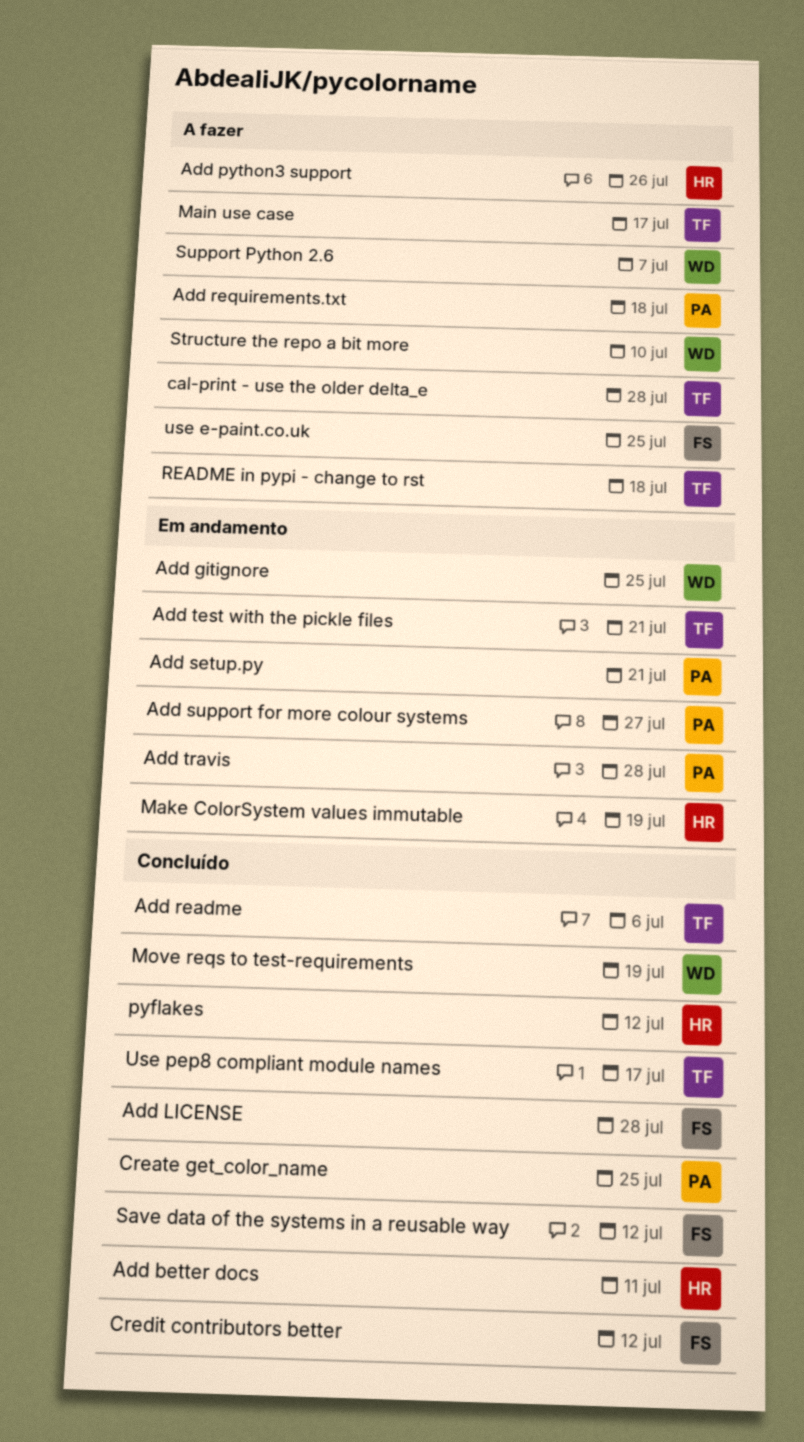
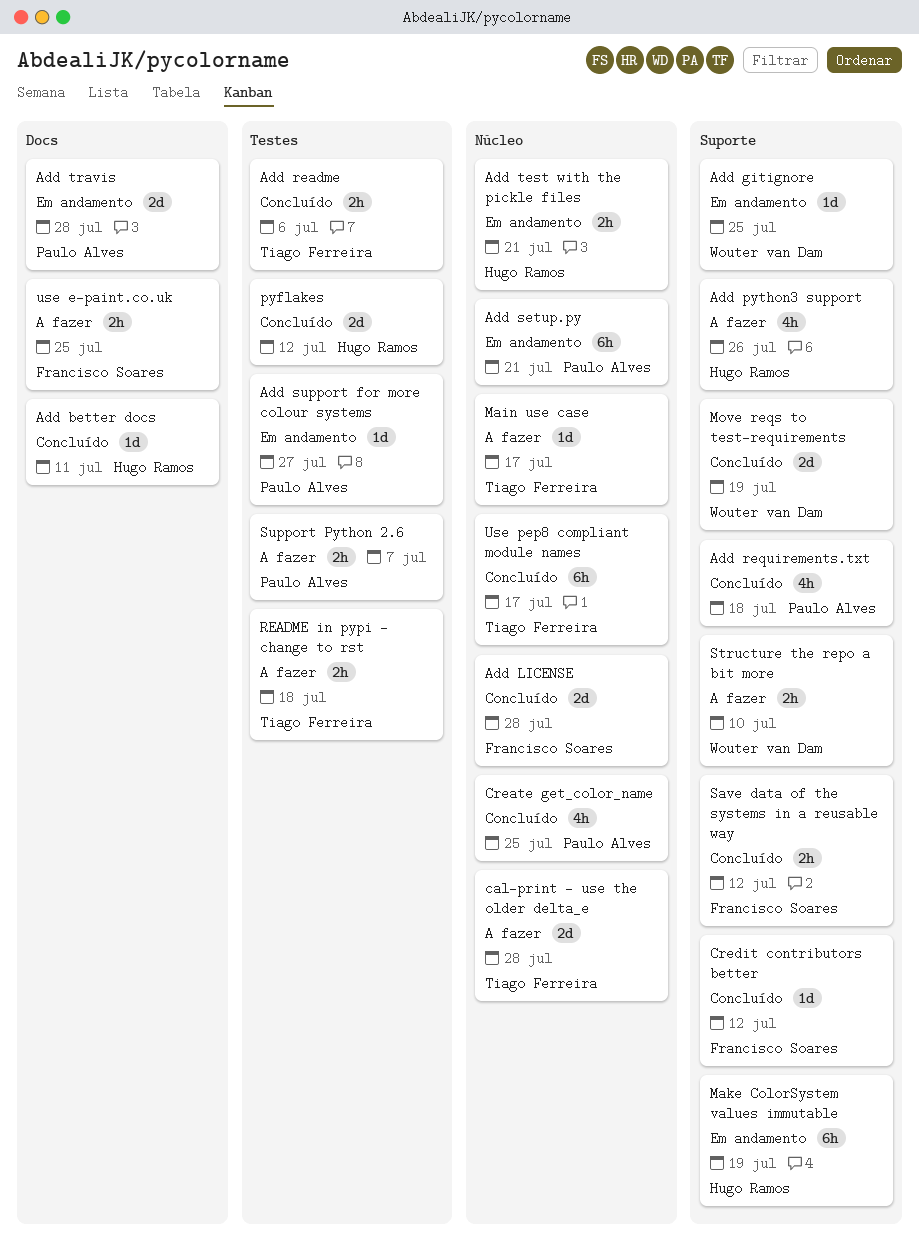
Add requirements.txt, status: A fazer -> Concluído
Add test with the pickle files, owner: Tiago Ferreira -> Hugo Ramos
Support Python 2.6, owner: Wouter van Dam -> Paulo Alves

